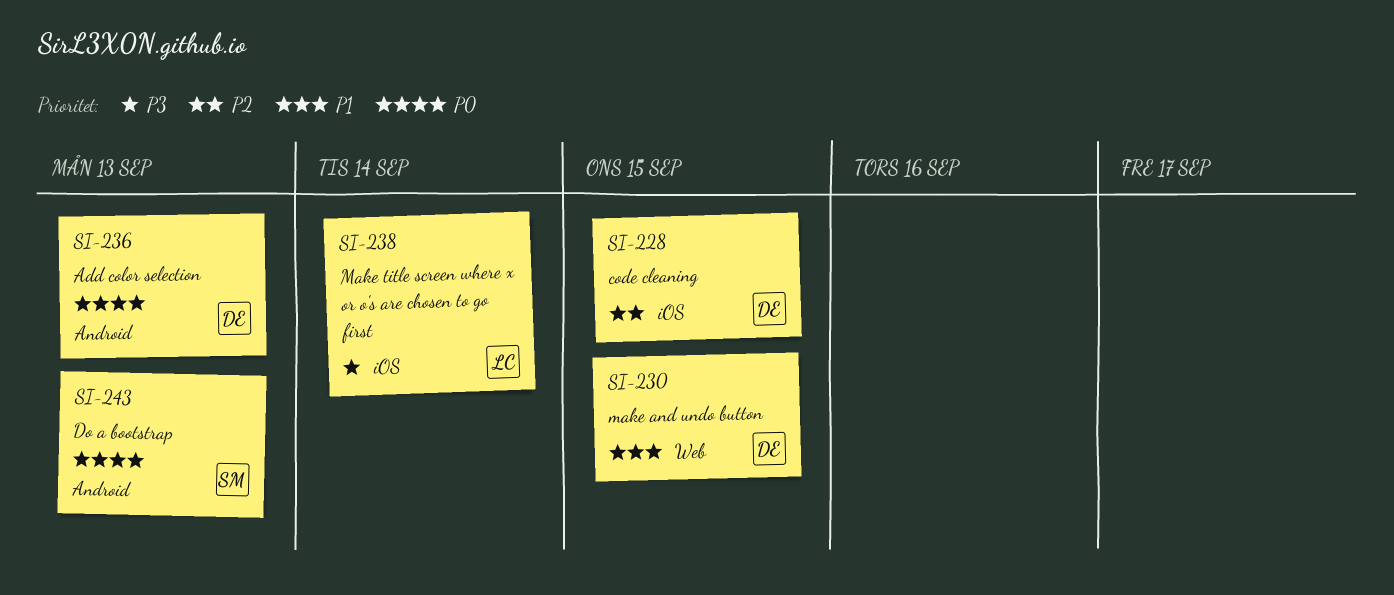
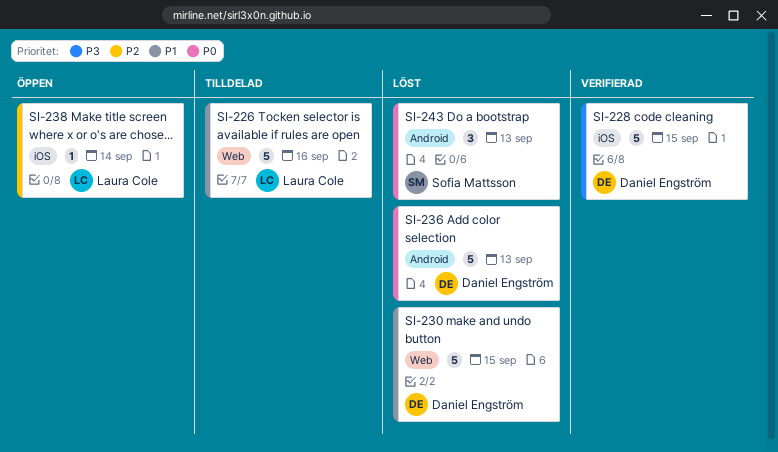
SI-226: none -> present
SI-228, priority: P2 -> P3
SI-238, priority: P3 -> P2

